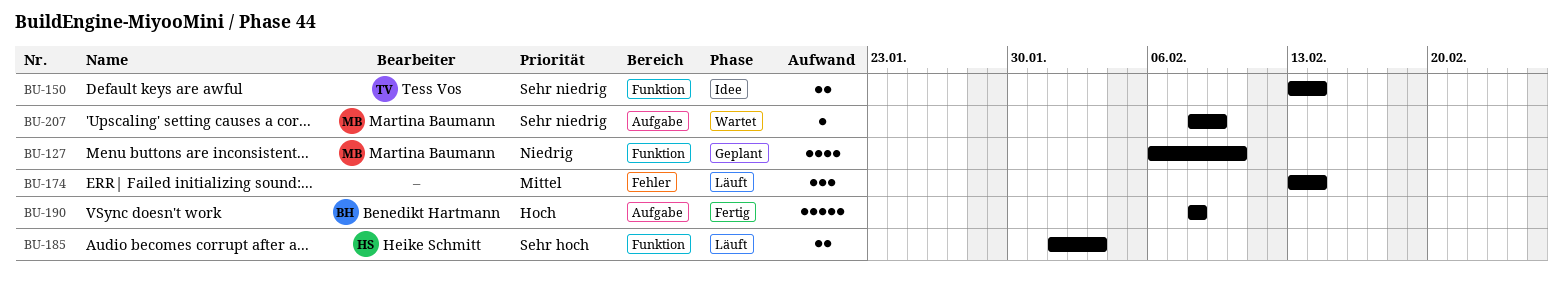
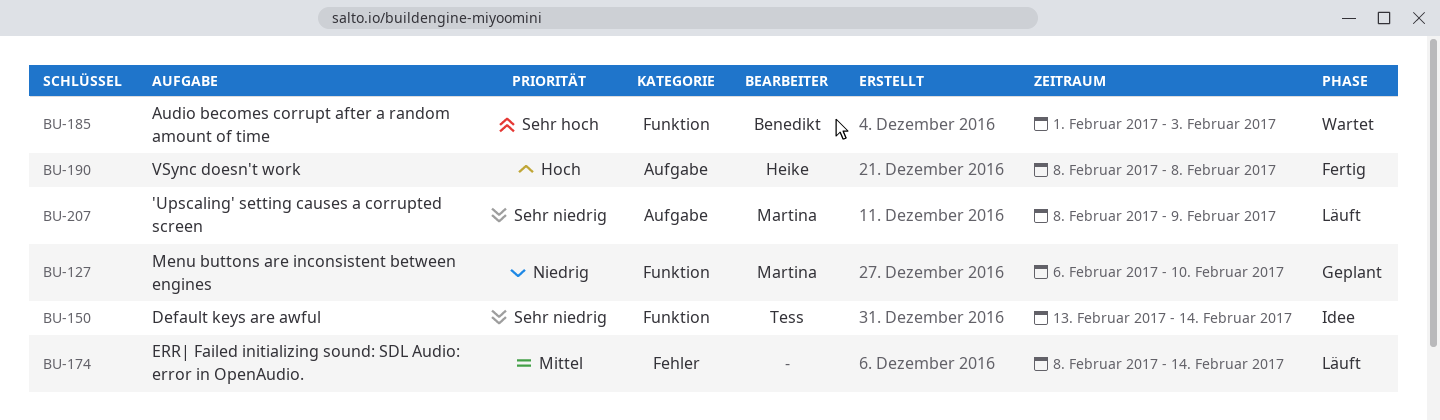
BU-174, start: Feb 13 -> Feb 8
BU-185, status: Läuft -> Wartet
BU-185, owner: Heike Schmitt -> Benedikt Hartmann
BU-190, owner: Benedikt Hartmann -> Heike Schmitt
BU-207, status: Wartet -> Läuft

